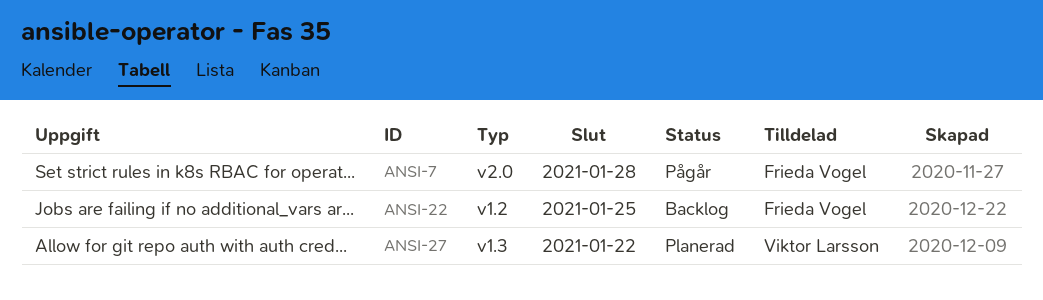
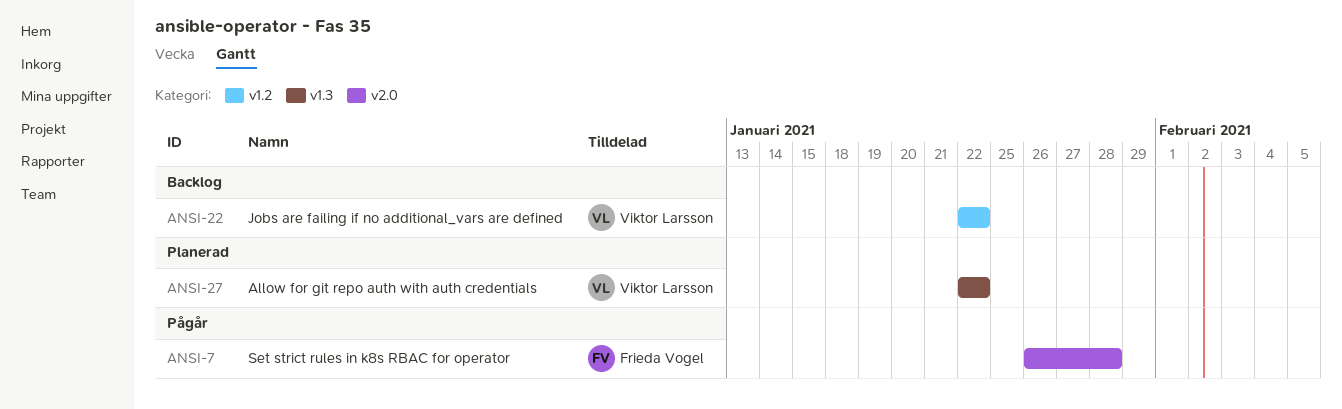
ANSI-22, owner: Frieda Vogel -> Viktor Larsson
ANSI-22, due: Jan 25 -> Jan 22

